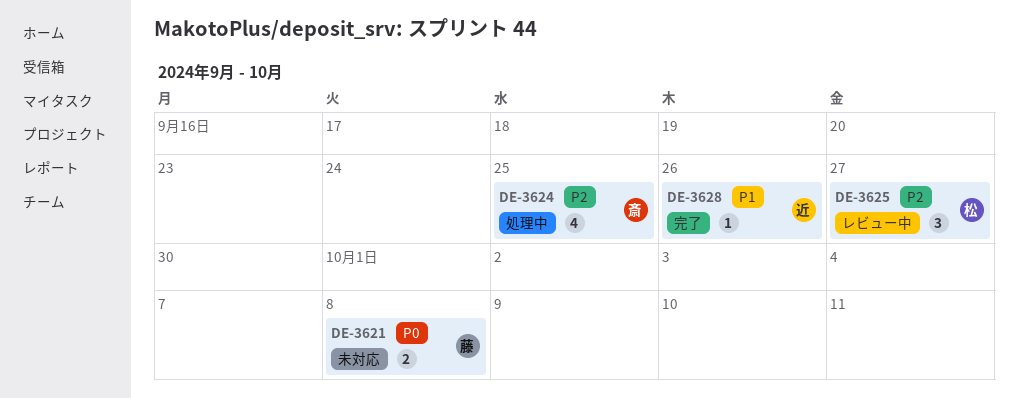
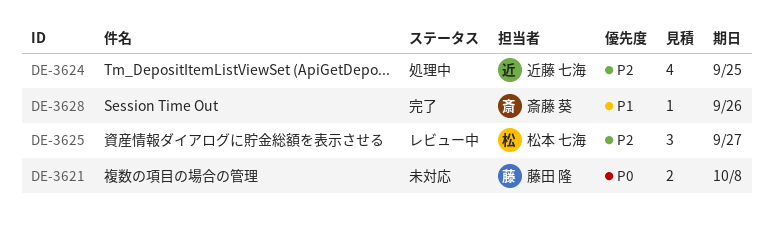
DE-3624, owner: 斎藤 葵 -> 近藤 七海
DE-3628, owner: 近藤 七海 -> 斎藤 葵

